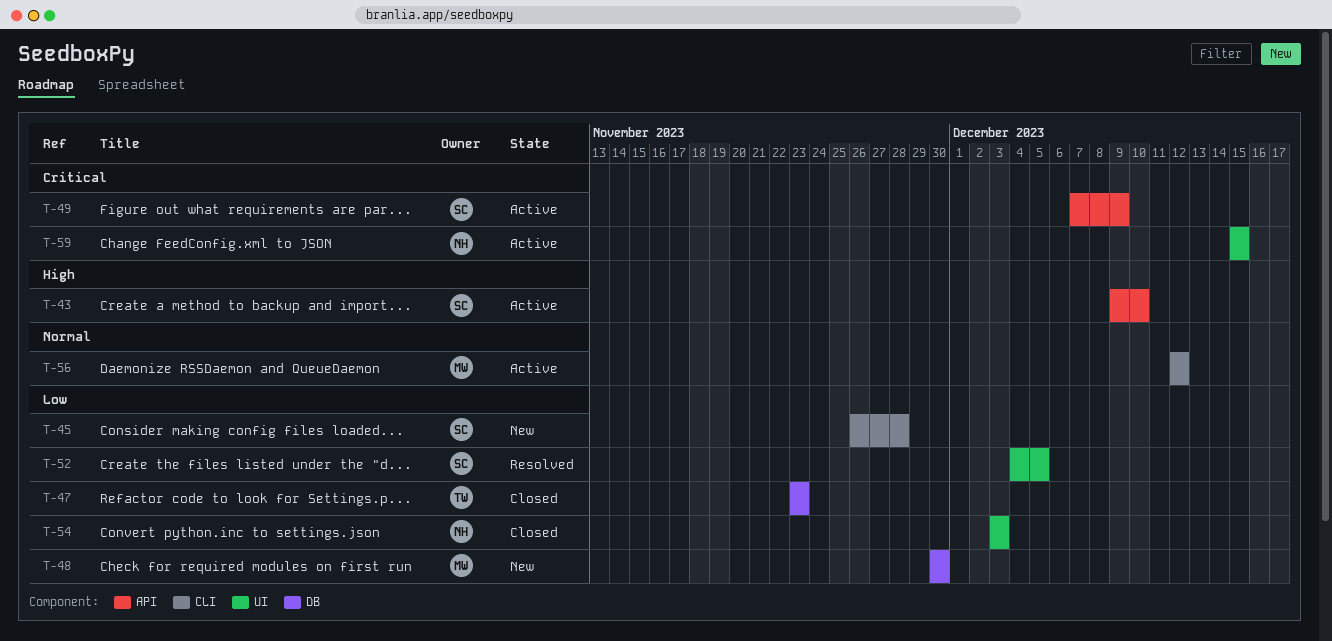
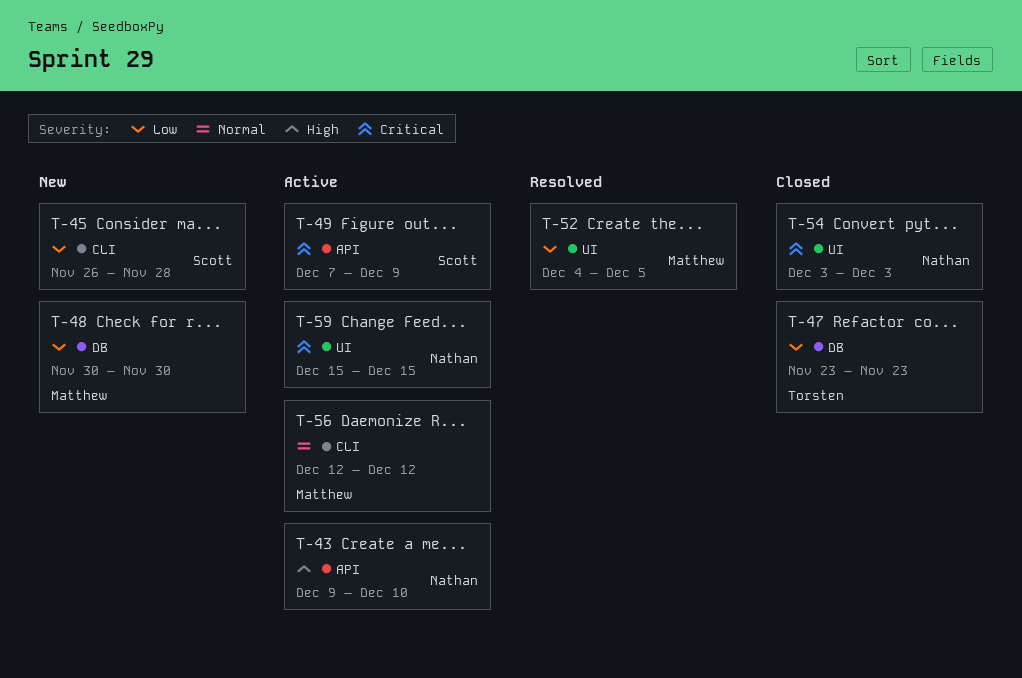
T-43, owner: Scott -> Nathan
T-52, owner: Scott -> Matthew
T-54, priority: Low -> Critical

